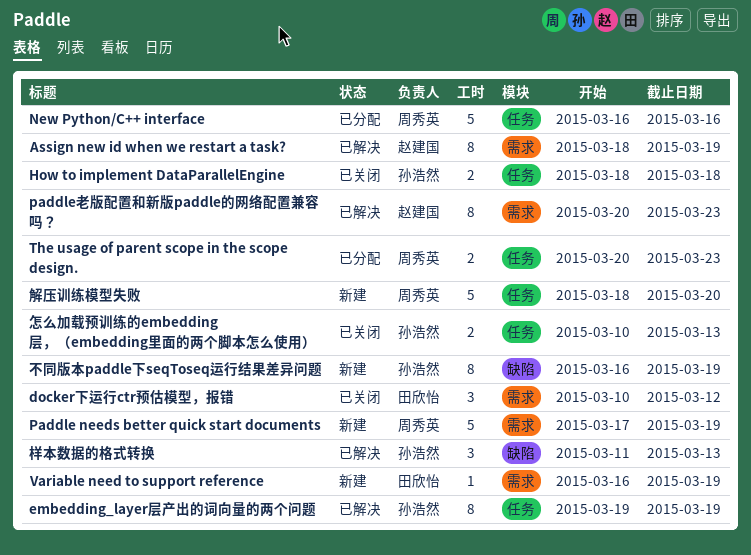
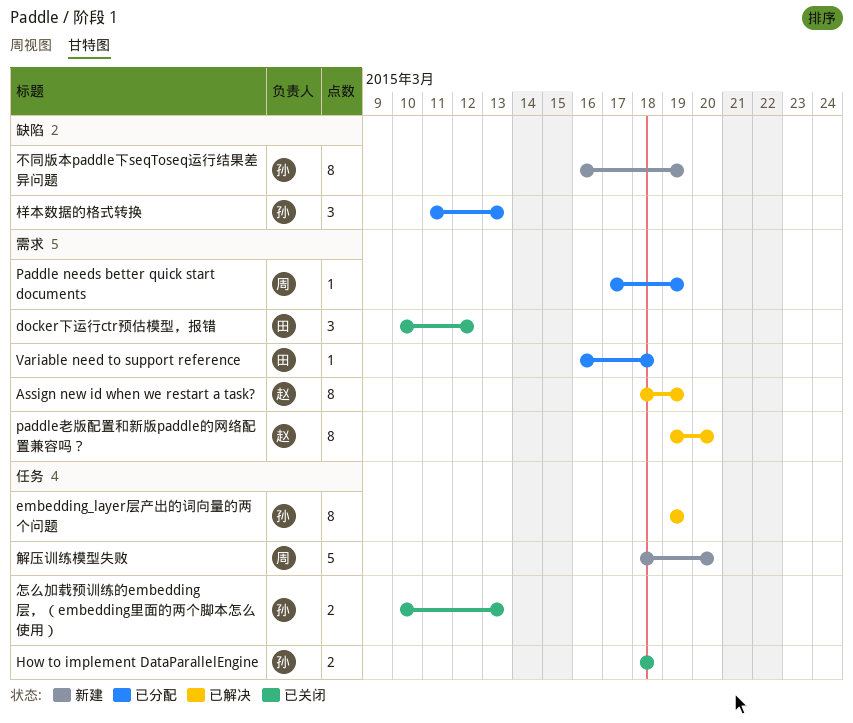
New Python/C++ interface: present -> none
Paddle needs better quick start documents, status: 新建 -> 已分配
Paddle needs better quick start documents, estimate: 5 -> 1
paddle老版配置和新版paddle的网络配置兼容吗？, start: Mar 20 -> Mar 19
paddle老版配置和新版paddle的网络配置兼容吗？, due: Mar 23 -> Mar 20
The usage of parent scope in the scope design.: present -> none
Variable need to support reference, status: 新建 -> 已分配
Variable need to support reference, due: Mar 19 -> Mar 18
样本数据的格式转换, status: 已解决 -> 已分配

